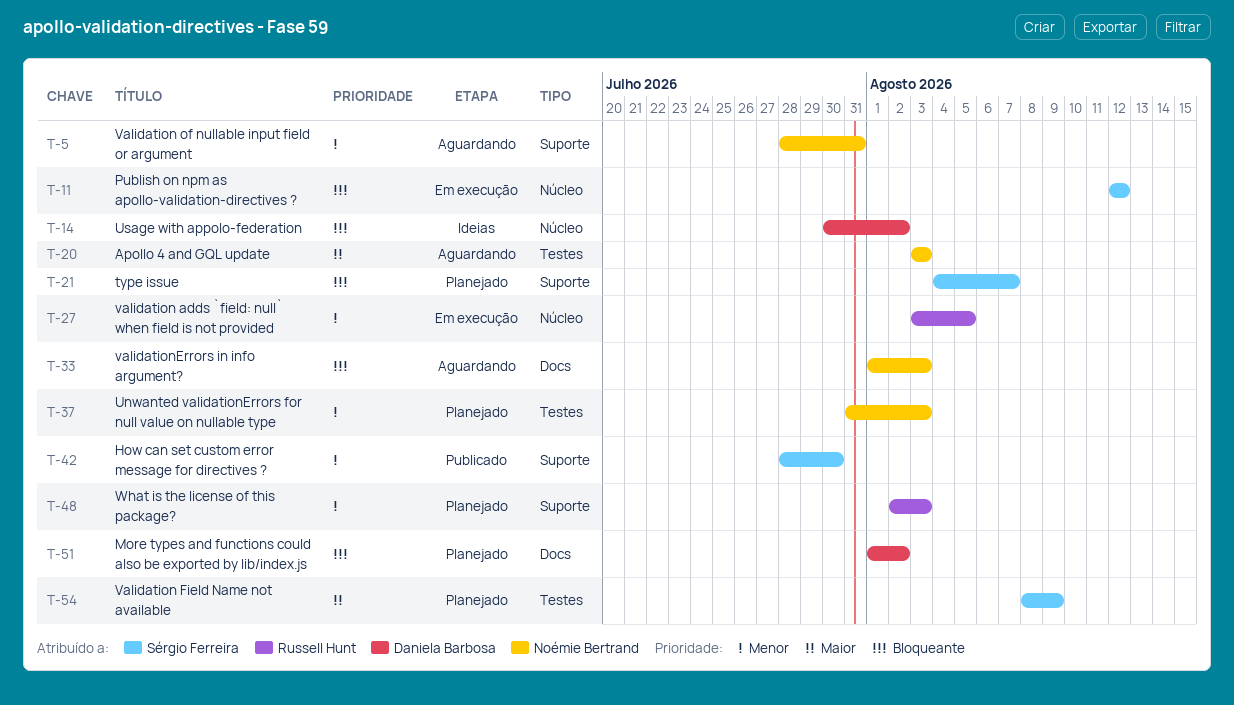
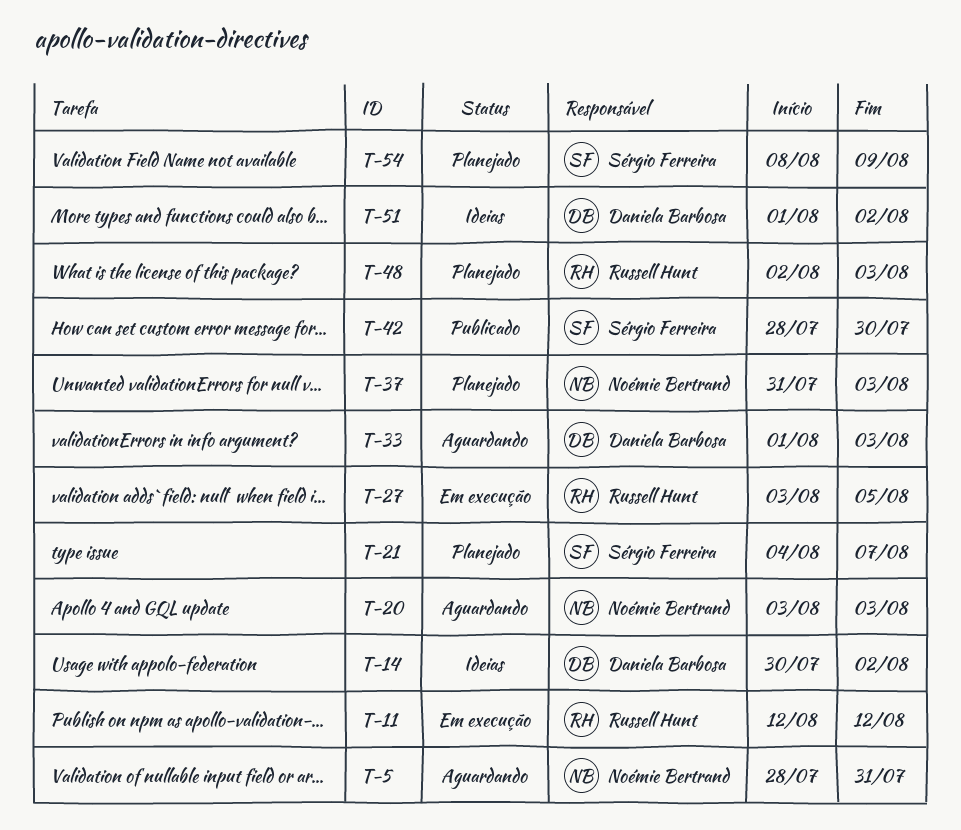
T-11, owner: Sérgio Ferreira -> Russell Hunt
T-33, owner: Noémie Bertrand -> Daniela Barbosa
T-51, status: Planejado -> Ideias

